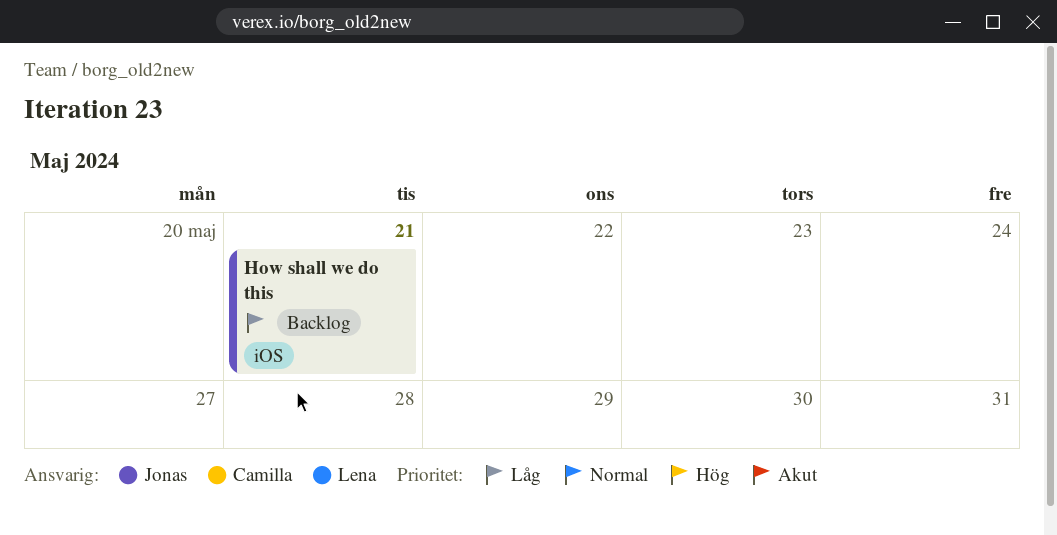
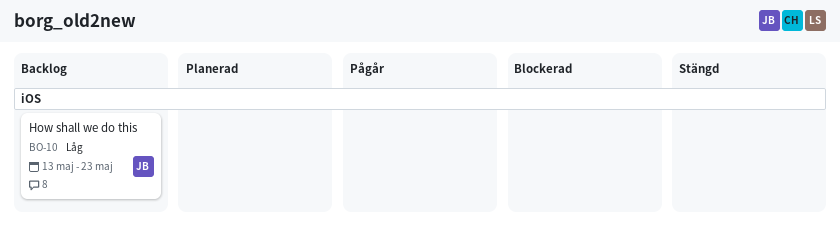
How shall we do this, due: May 21 -> May 23

